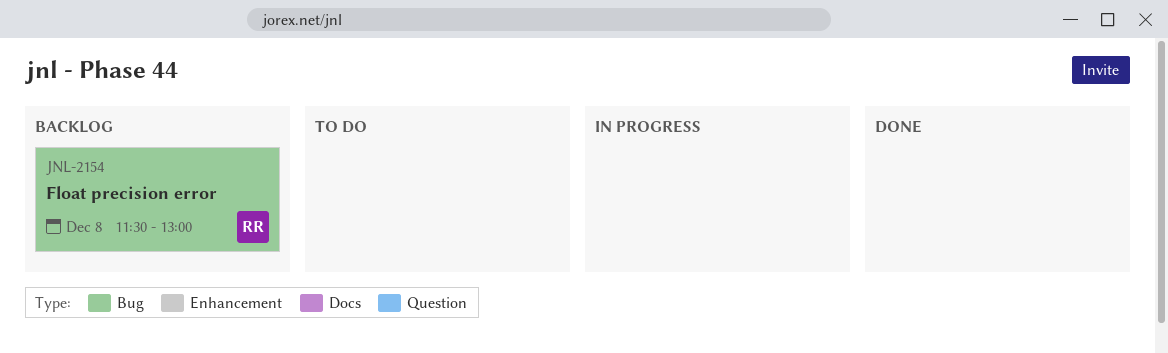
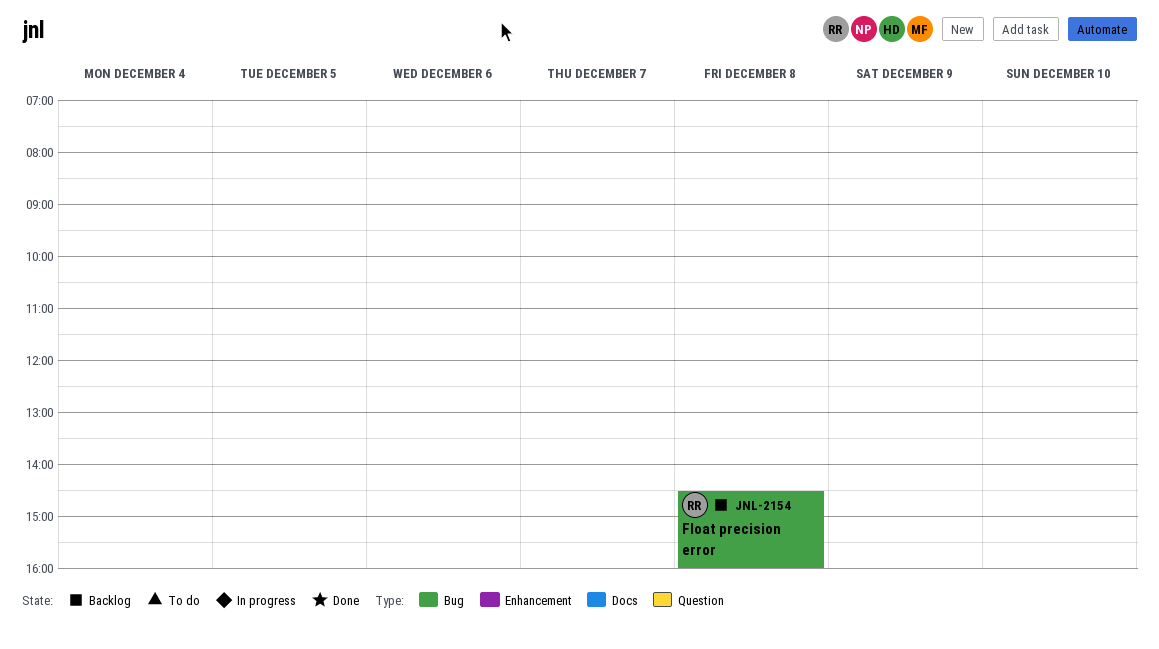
JNL-2154, begins: 11:30 -> 14:30
JNL-2154, ends: 13:00 -> 16:00

